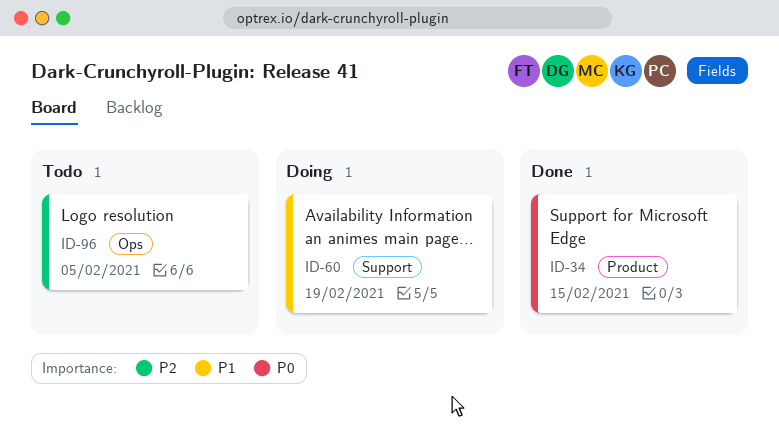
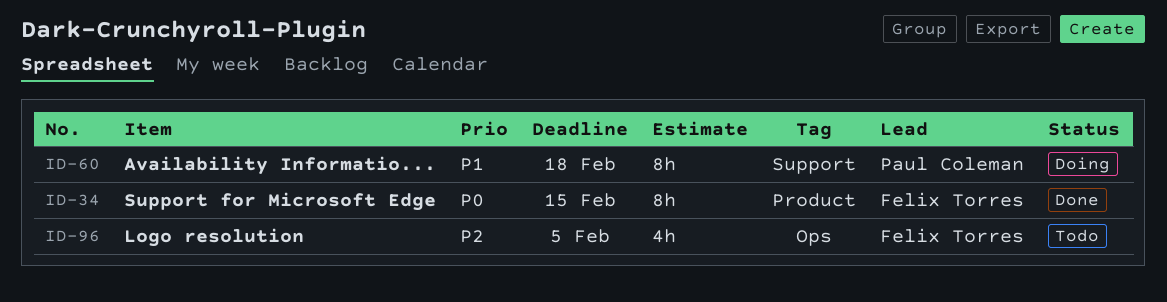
ID-60, due: Feb 19 -> Feb 18

